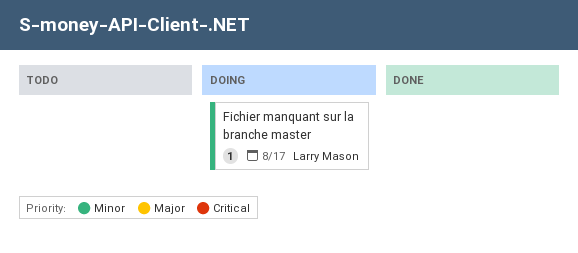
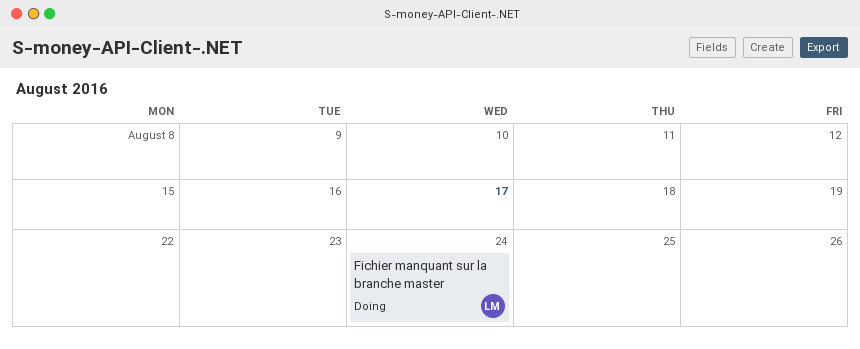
Fichier manquant sur la branche master, due: Aug 17 -> Aug 24

